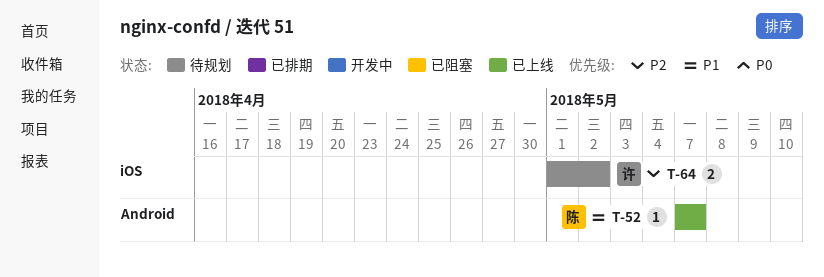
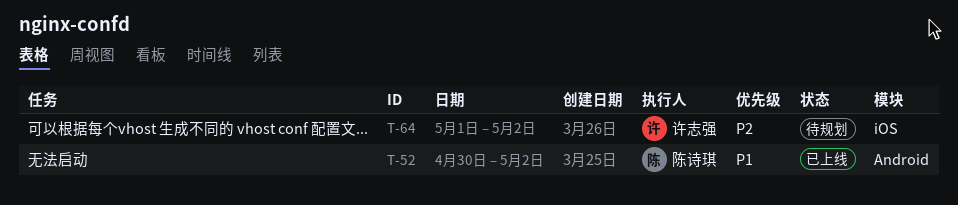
T-52, start: May 7 -> Apr 30
T-52, due: May 7 -> May 2

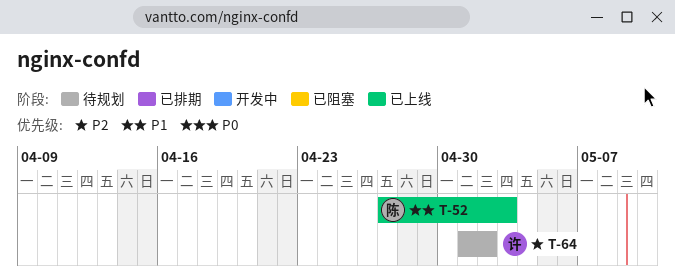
T-52, start: Apr 30 -> Apr 27
T-52, due: May 2 -> May 3

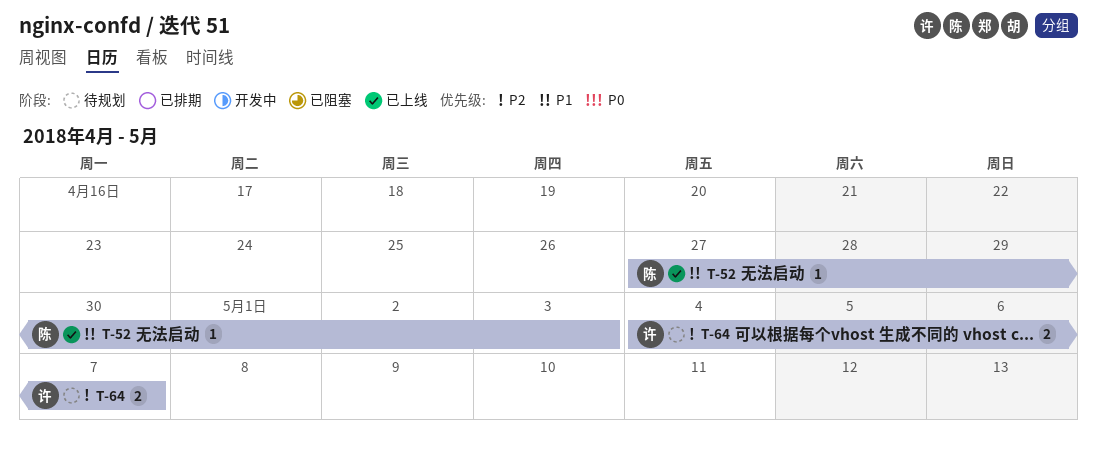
T-64, start: May 1 -> May 4
T-64, due: May 2 -> May 7

